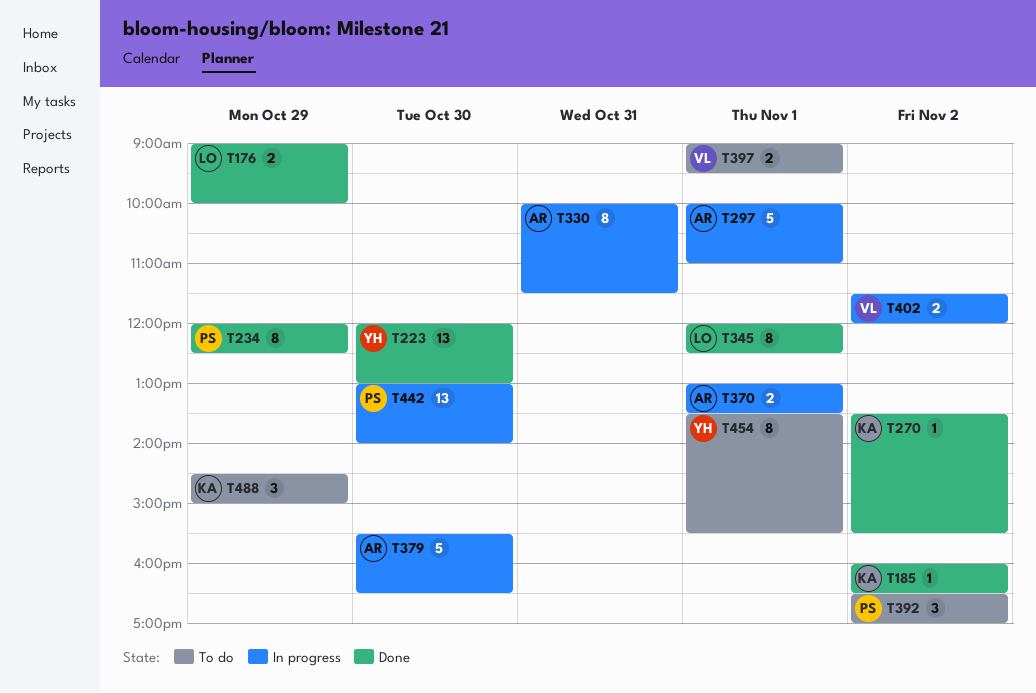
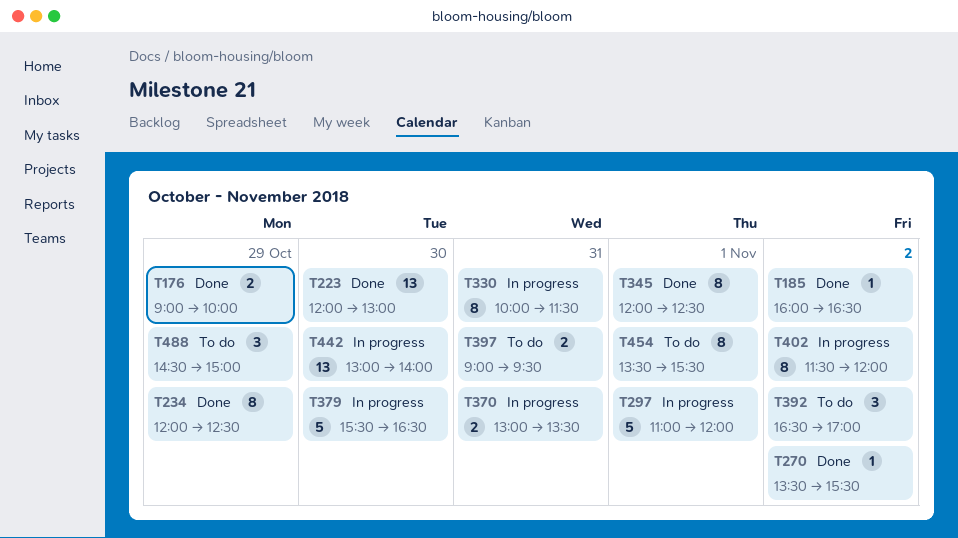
T297, begins: 10:00 -> 11:00
T297, ends: 11:00 -> 12:00
T370, day: Nov 1 -> Oct 31
T397, day: Nov 1 -> Oct 31
T402, estimate: 2 -> 8

